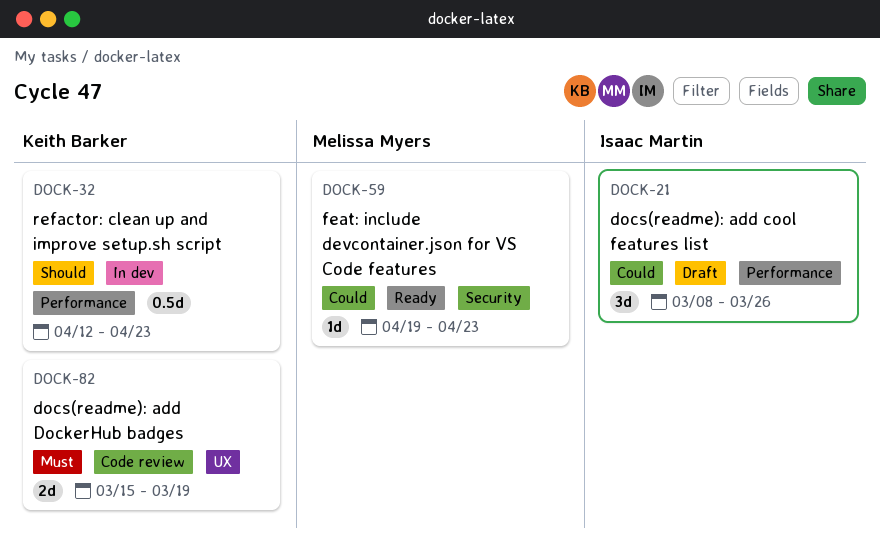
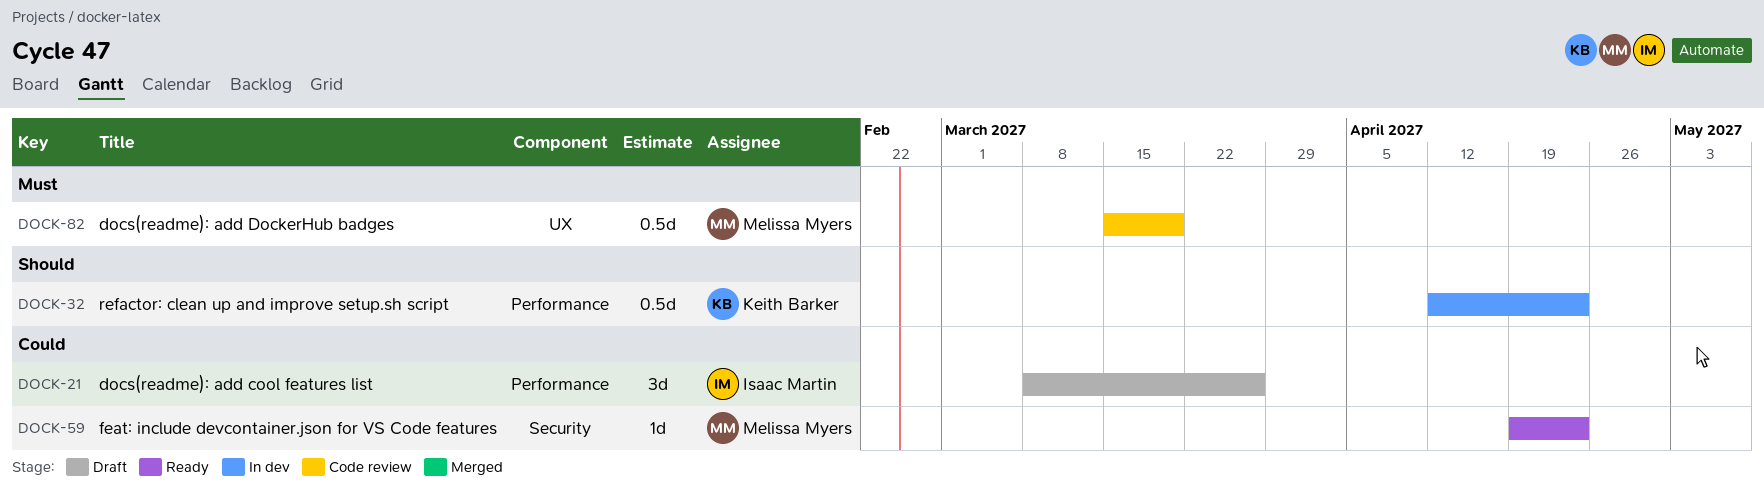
DOCK-82, owner: Keith Barker -> Melissa Myers
DOCK-82, estimate: 2d -> 0.5d

